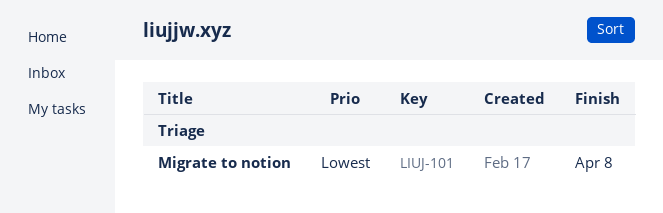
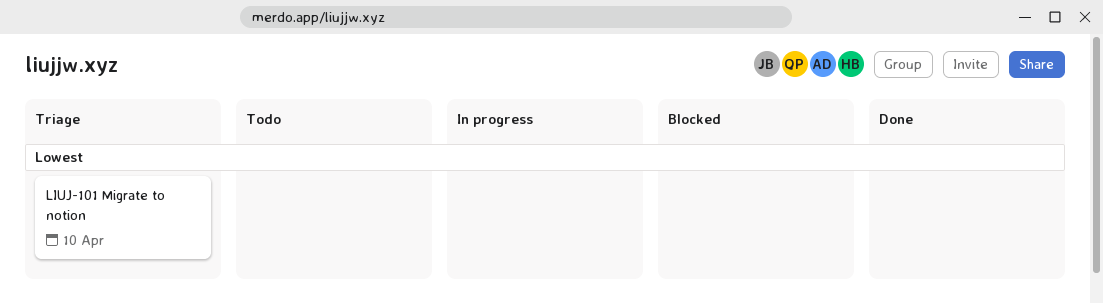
LIUJ-101, due: Apr 8 -> Apr 10

